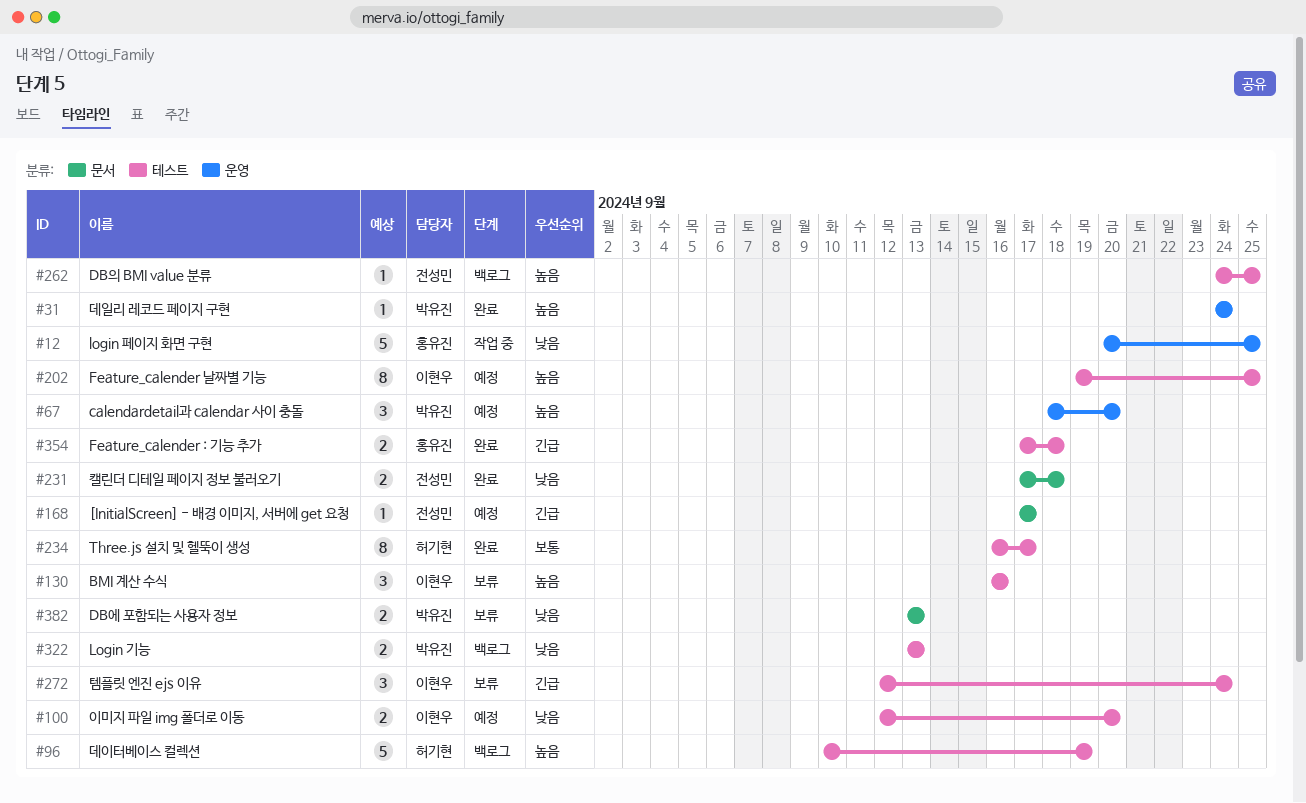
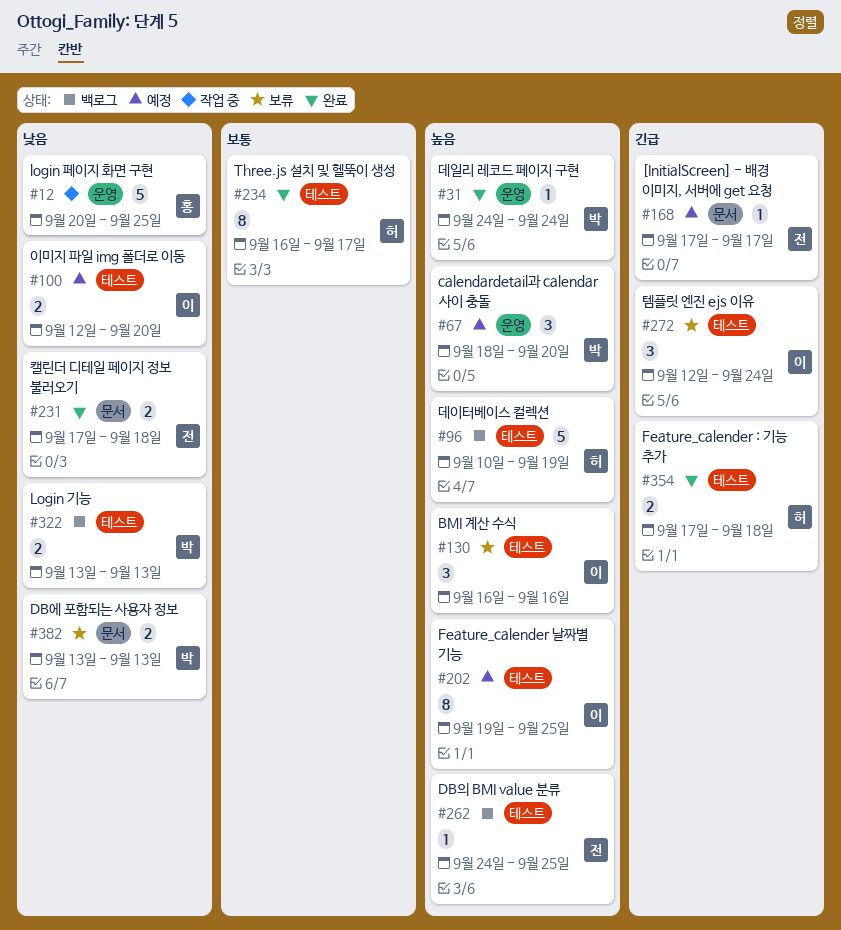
#354, owner: 홍유진 -> 허기현

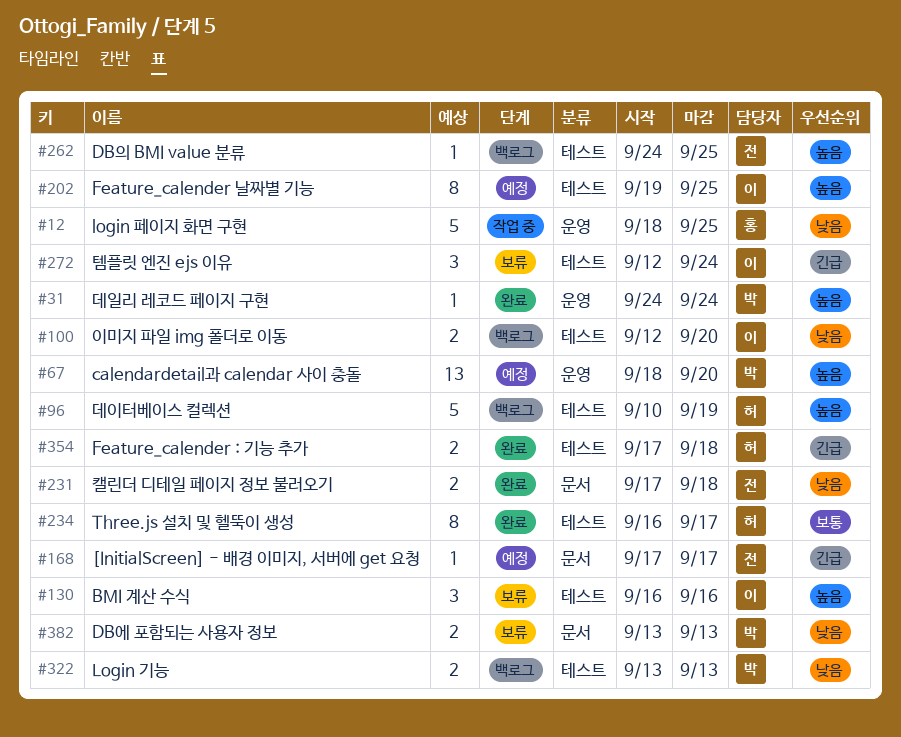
#12, start: Sep 20 -> Sep 18
#67, estimate: 3 -> 13
#100, status: 예정 -> 백로그

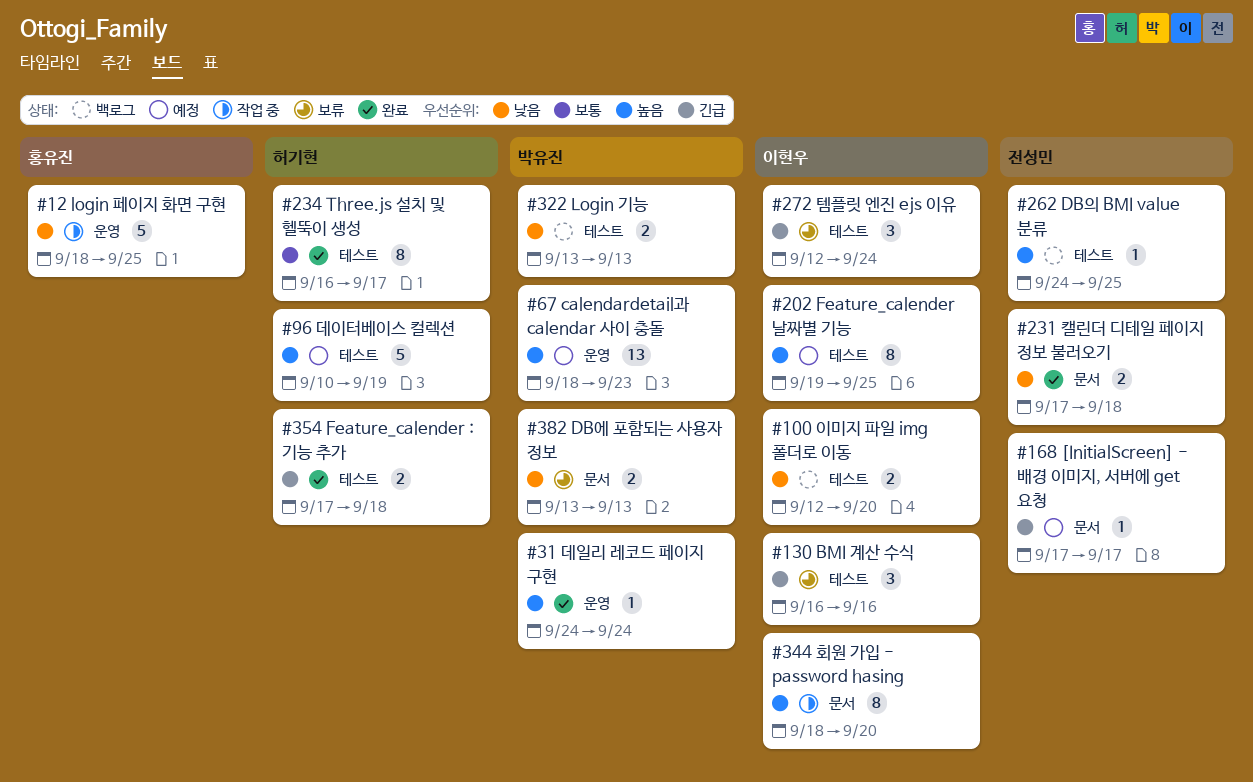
#67, due: Sep 20 -> Sep 23
#96, status: 백로그 -> 예정
#130, priority: 높음 -> 긴급
#344: none -> present

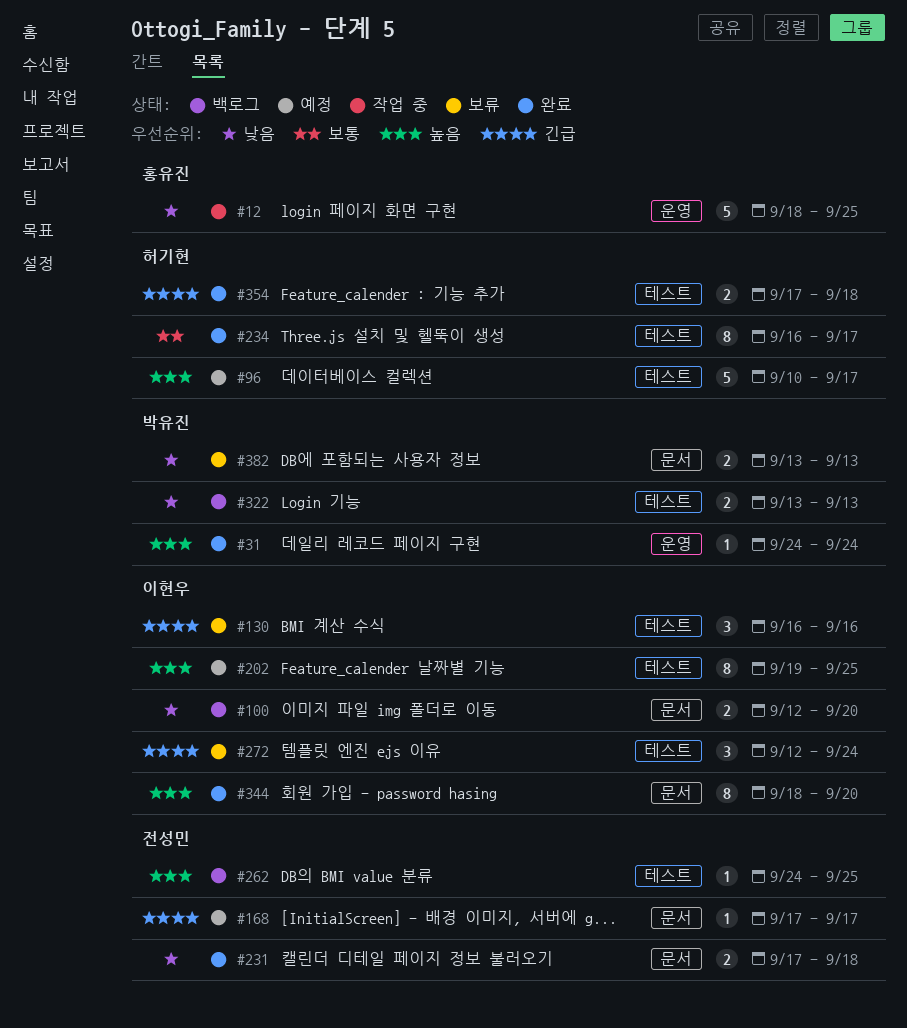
#67: present -> none
#96, due: Sep 19 -> Sep 17
#100, label: 테스트 -> 문서
#344, status: 작업 중 -> 완료

